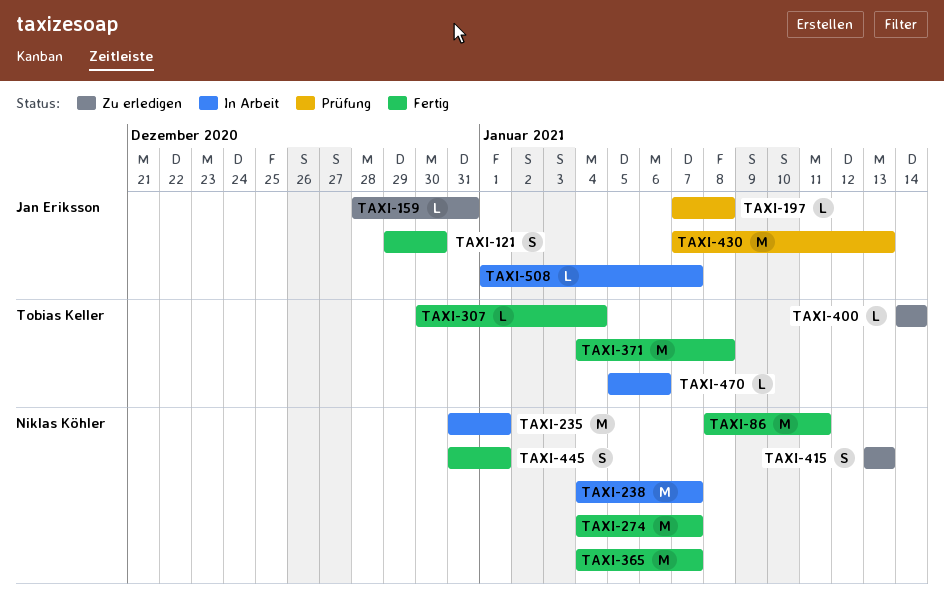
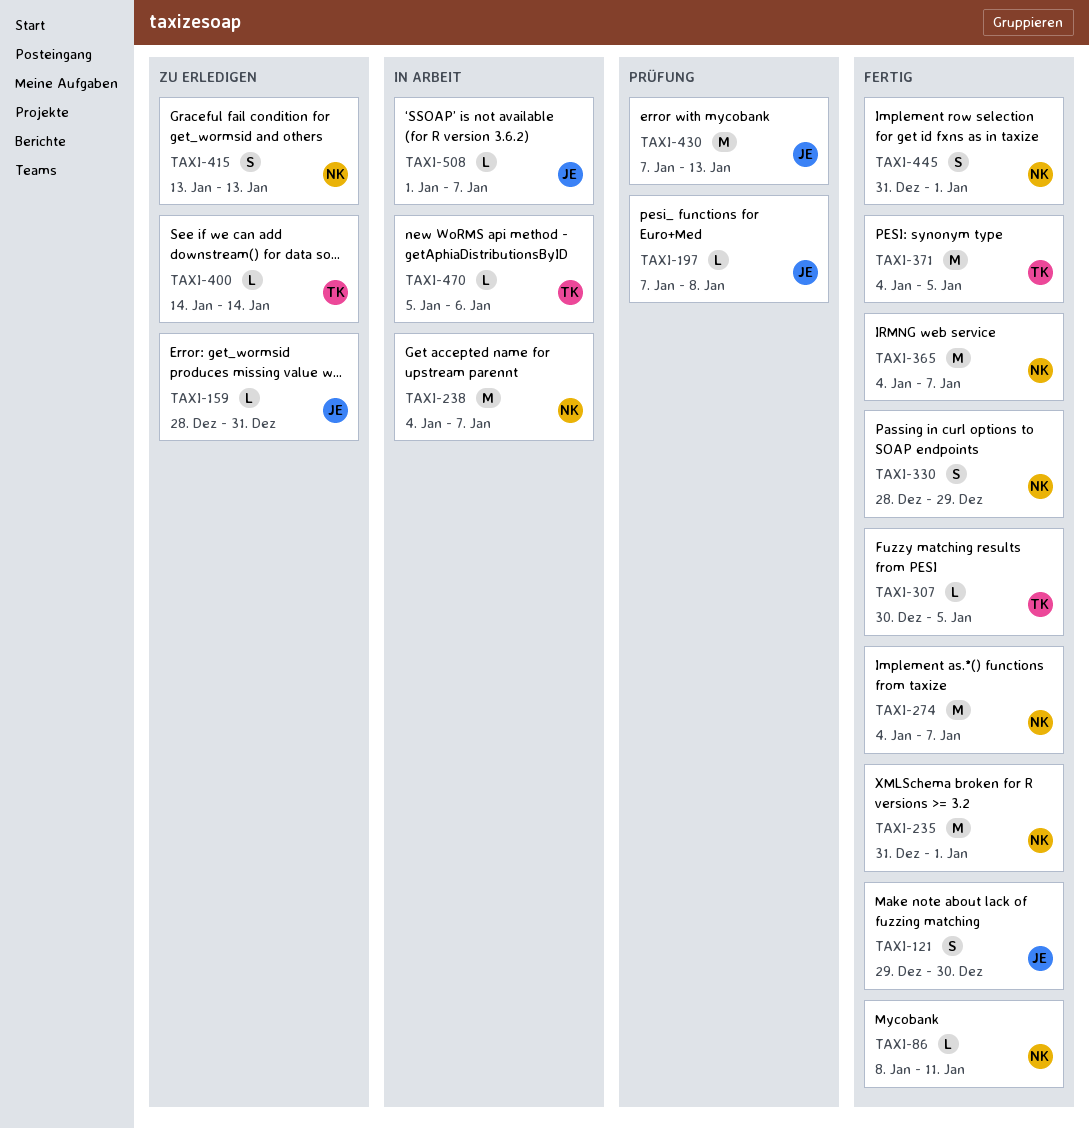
TAXI-86, estimate: M -> L
TAXI-235, status: In Arbeit -> Fertig
TAXI-307, due: Jan 4 -> Jan 5
TAXI-330: none -> present
TAXI-371, due: Jan 8 -> Jan 5

